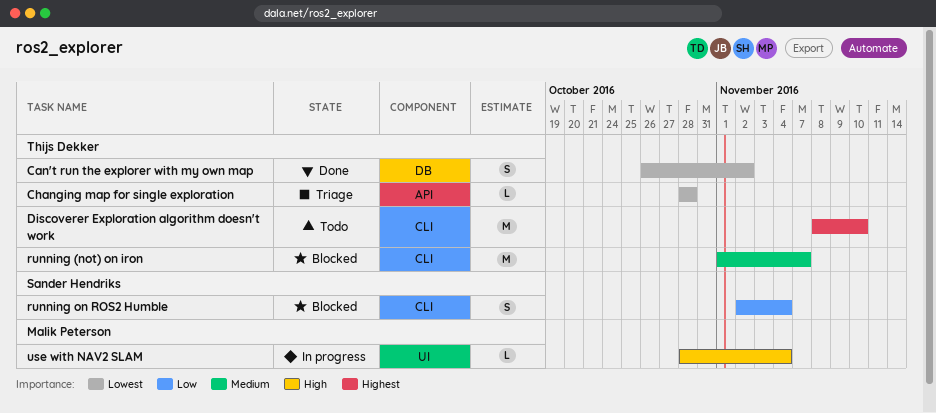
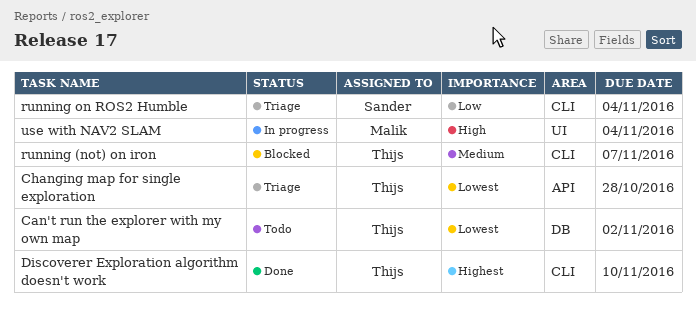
Can't run the explorer with my own map, status: Done -> Todo
Discoverer Exploration algorithm doesn't work, status: Todo -> Done
running on ROS2 Humble, status: Blocked -> Triage

